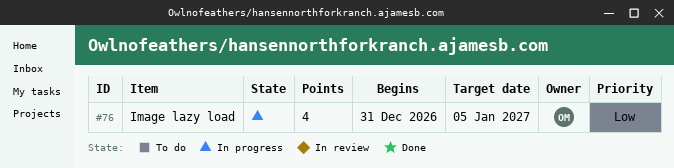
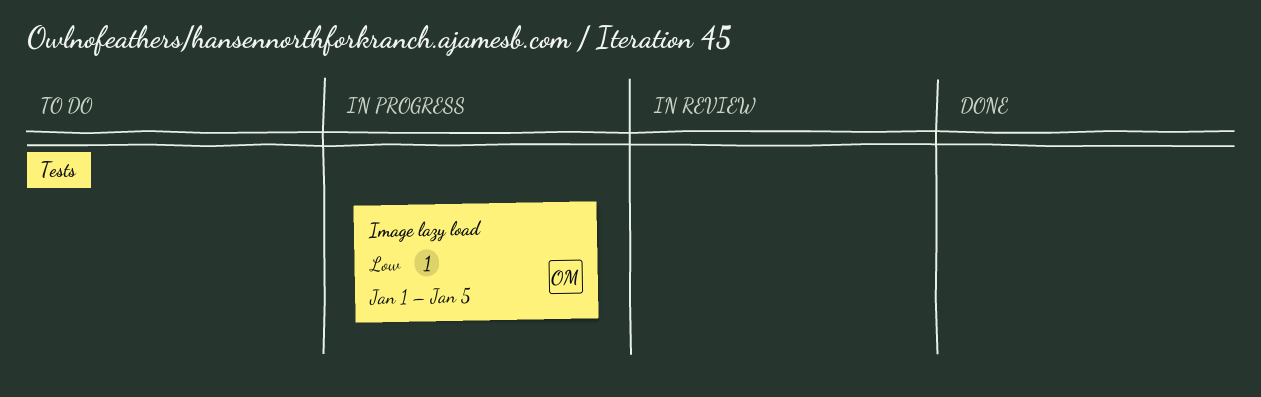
Image lazy load, estimate: 4 -> 1
Image lazy load, start: Dec 31 -> Jan 1

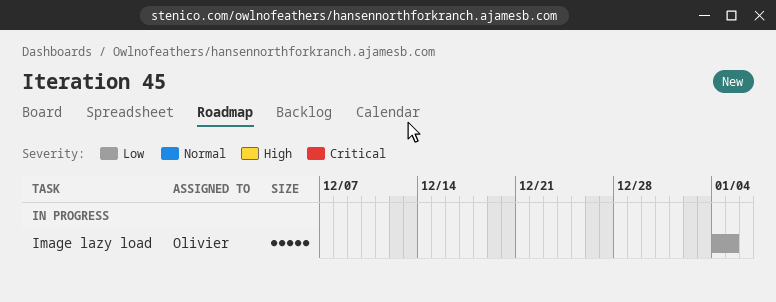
Image lazy load, estimate: 1 -> 5
Image lazy load, start: Jan 1 -> Jan 4

